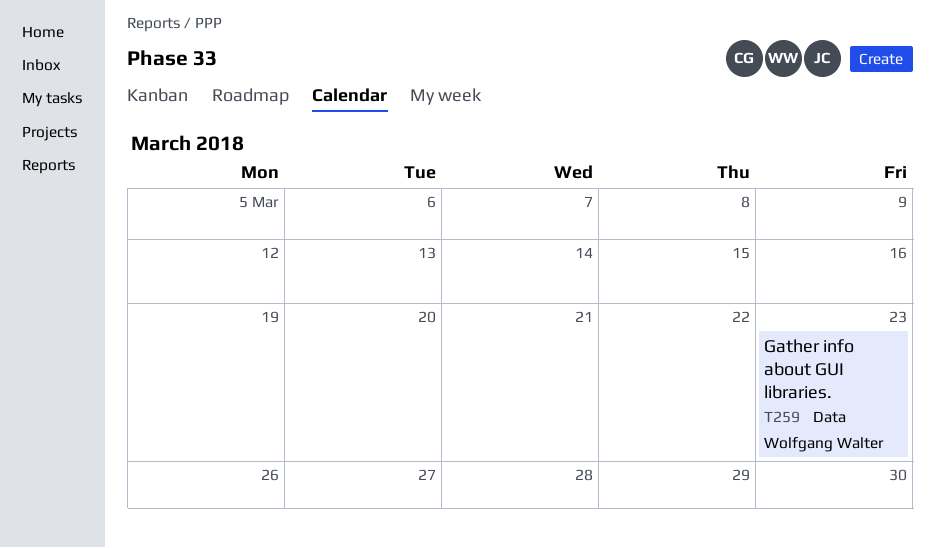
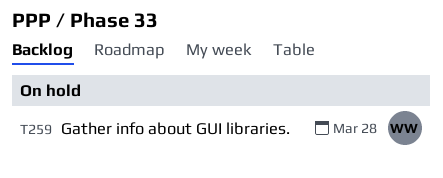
T259, due: Mar 23 -> Mar 28

